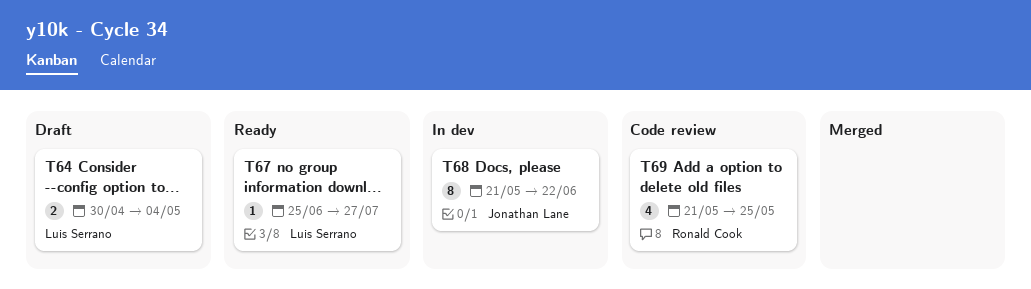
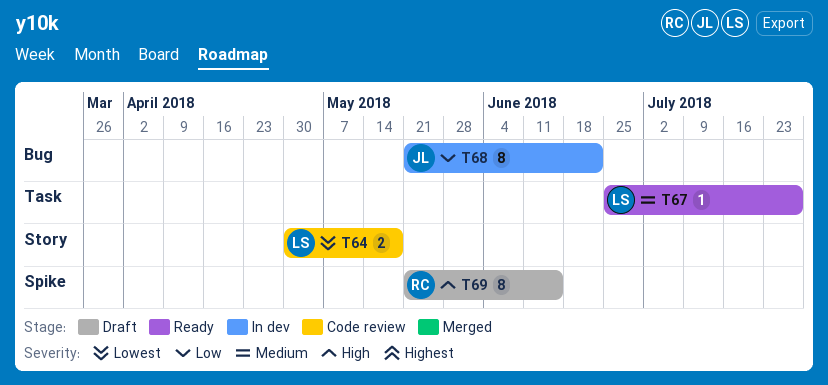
T64, status: Draft -> Code review
T64, due: May 4 -> May 18
T69, status: Code review -> Draft
T69, estimate: 4 -> 8
T69, due: May 25 -> Jun 15

